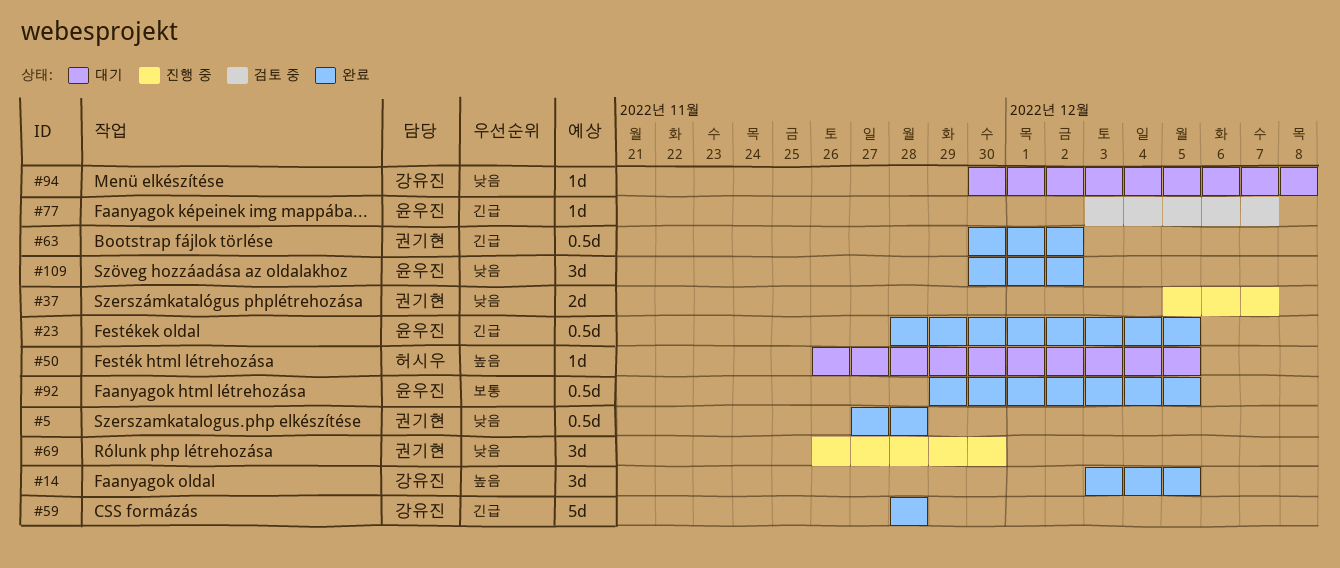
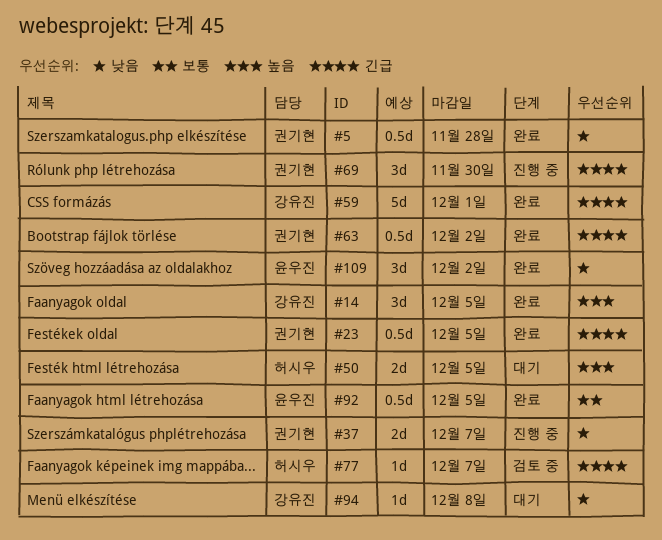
#23, owner: 윤우진 -> 권기현
#50, estimate: 1d -> 2d
#59, due: Nov 28 -> Dec 1
#69, priority: 낮음 -> 긴급
#77, owner: 윤우진 -> 허시우

